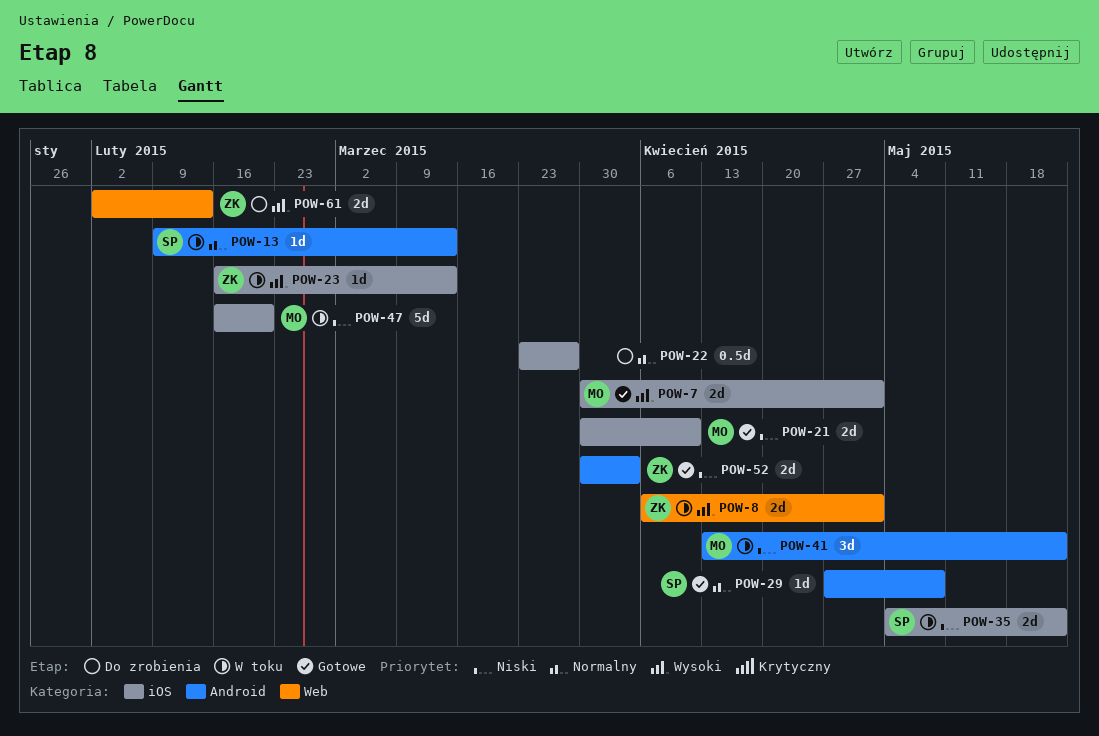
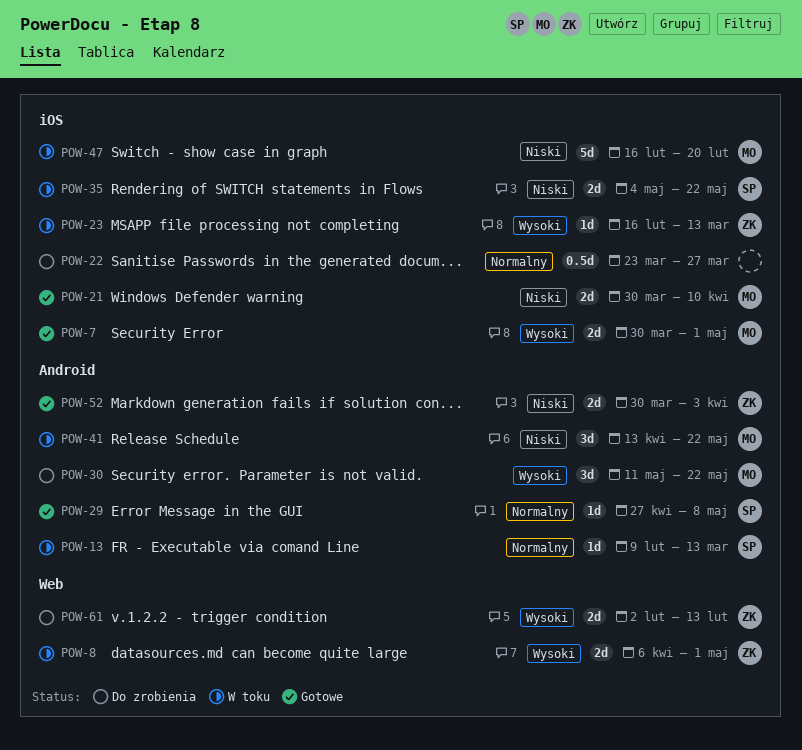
POW-30: none -> present

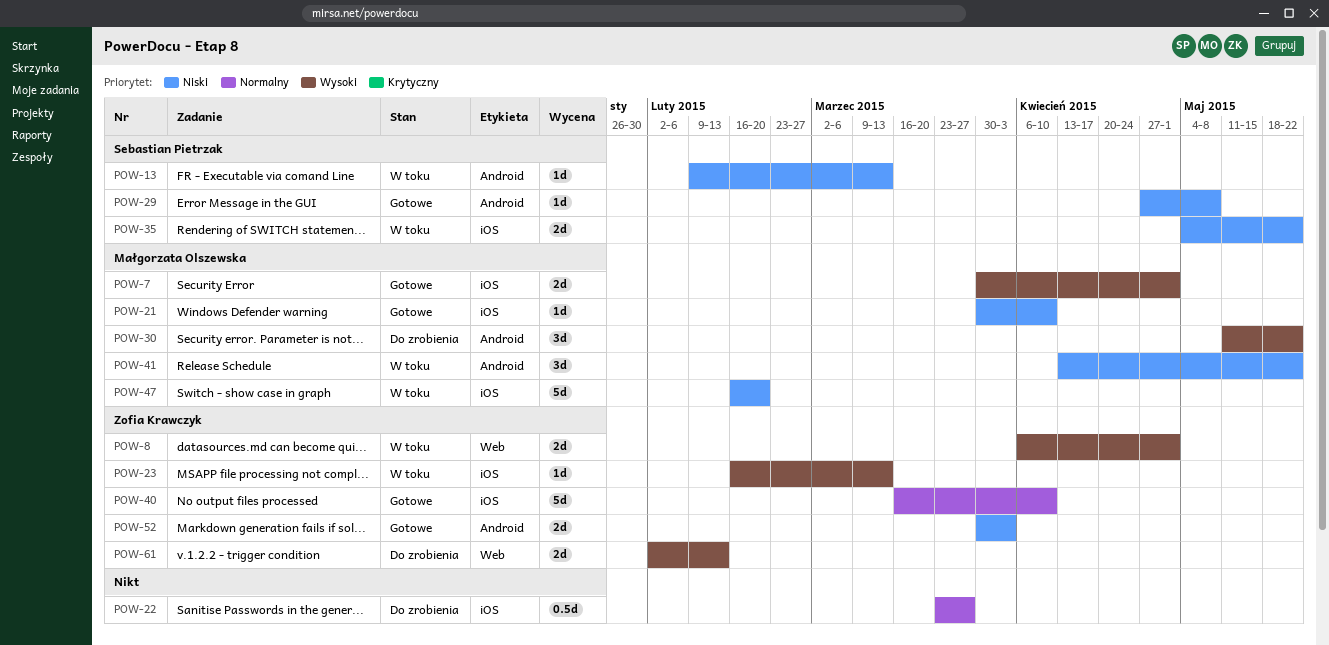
POW-13, priority: Normalny -> Niski
POW-21, estimate: 2d -> 1d
POW-29, priority: Normalny -> Niski
POW-40: none -> present

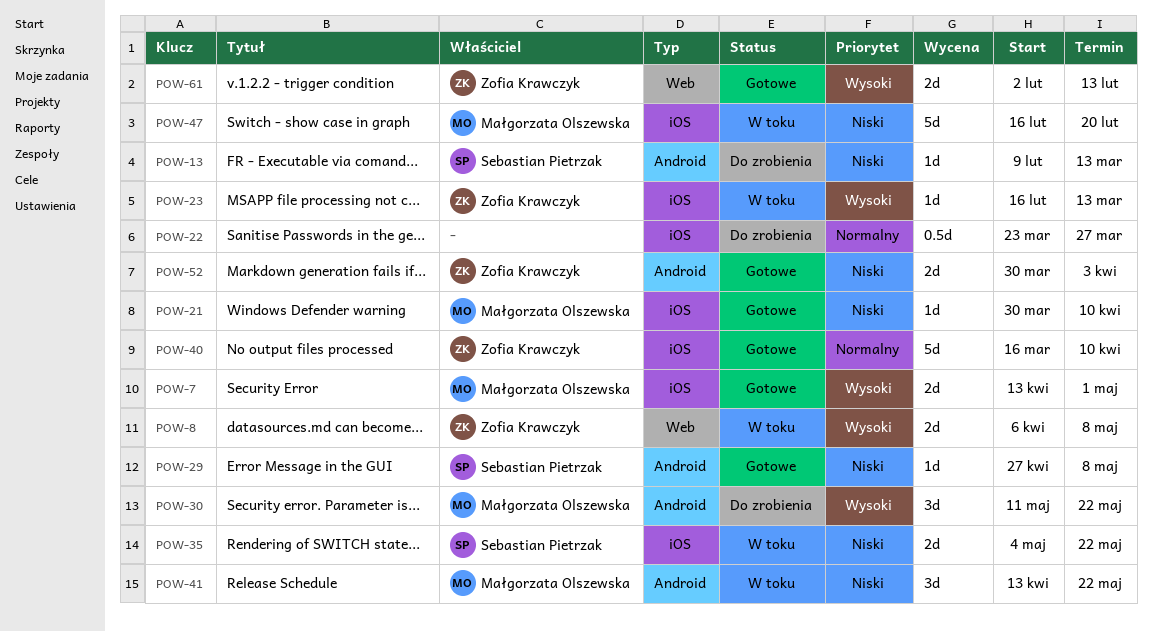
POW-7, start: Mar 30 -> Apr 13
POW-8, due: May 1 -> May 8
POW-13, status: W toku -> Do zrobienia
POW-61, status: Do zrobienia -> Gotowe

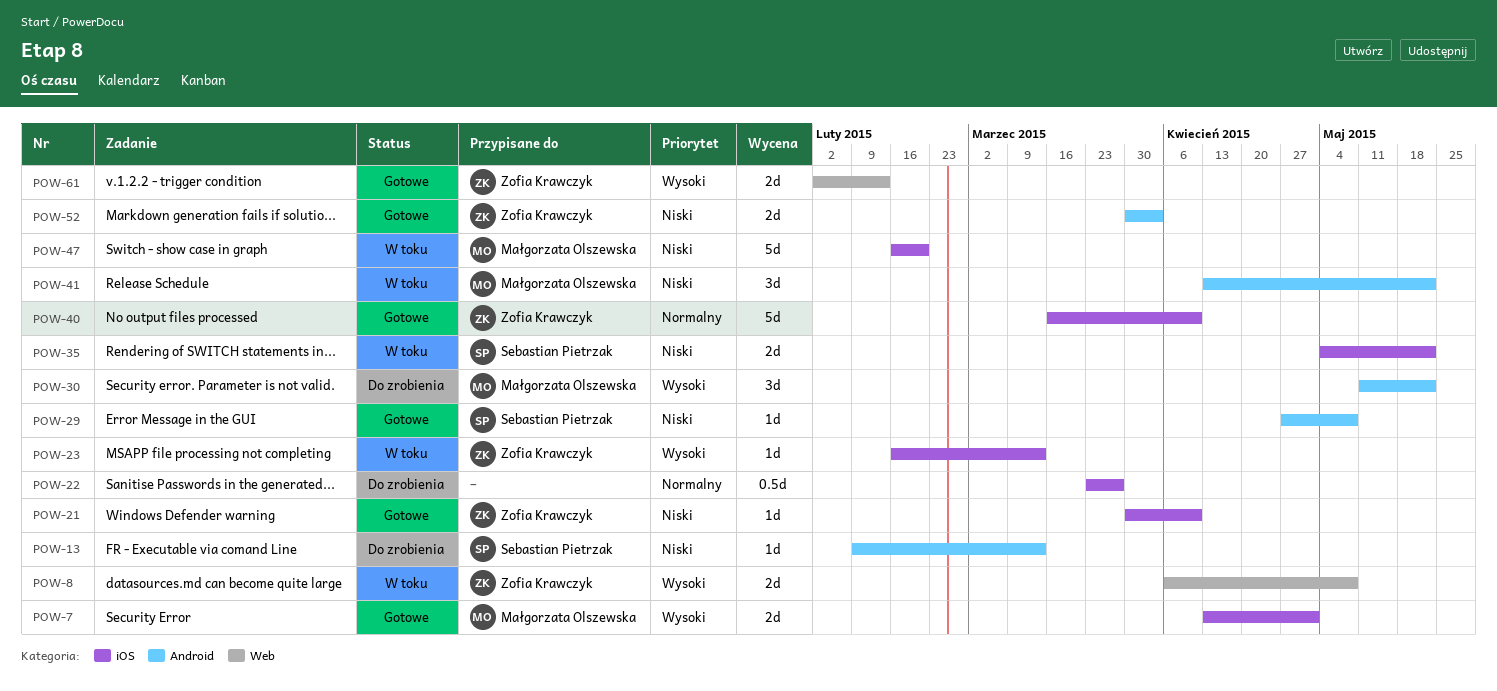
POW-21, owner: Małgorzata Olszewska -> Zofia Krawczyk

